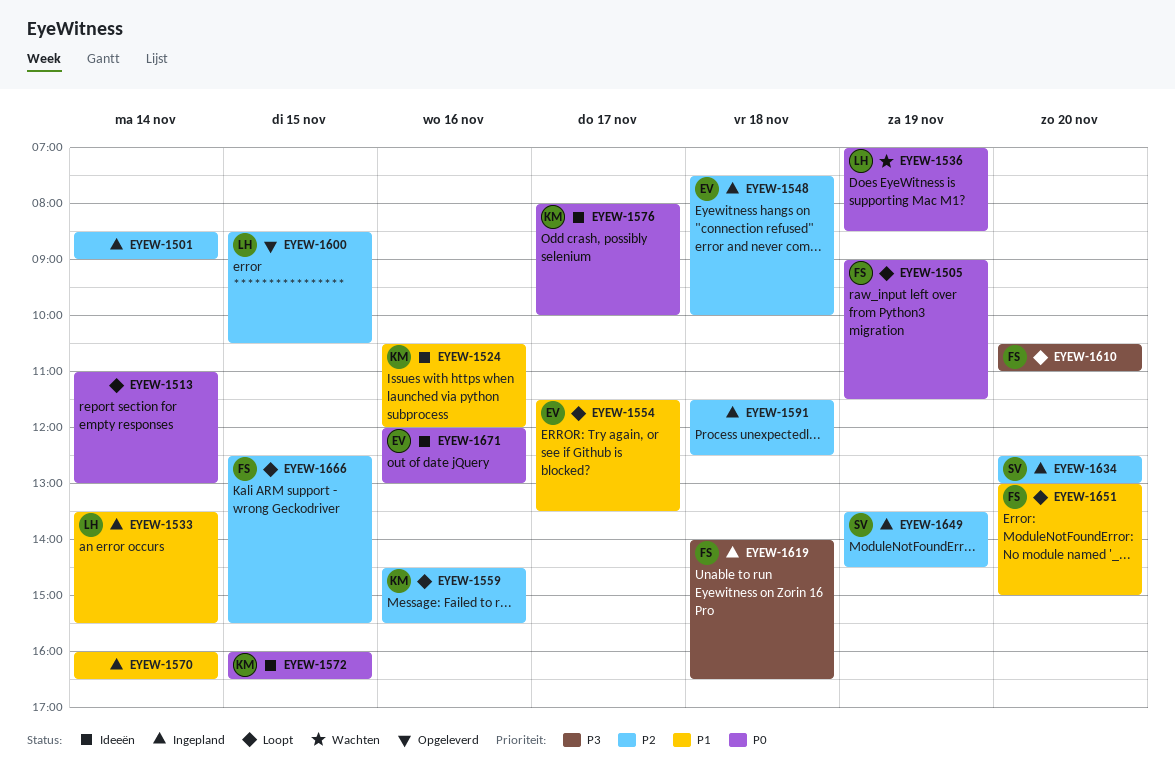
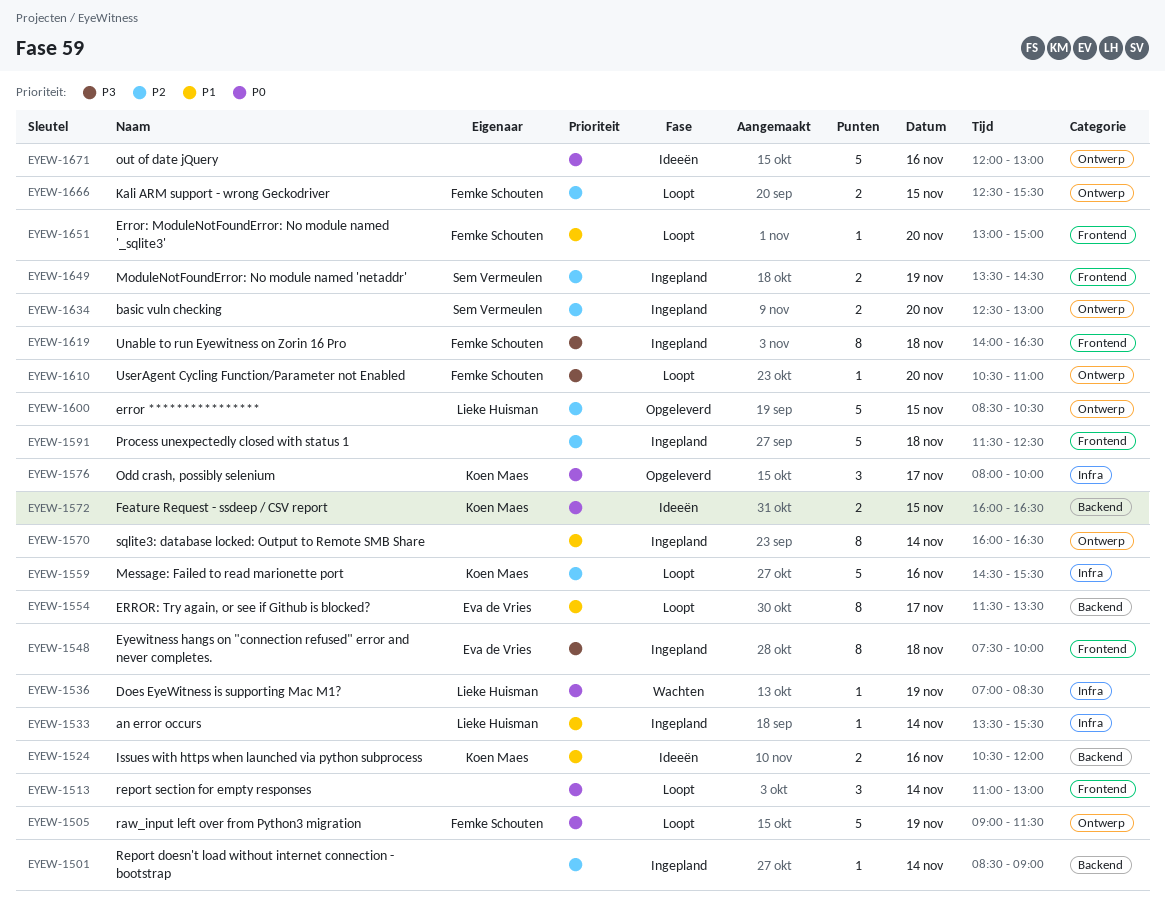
EYEW-1548, priority: P2 -> P3
EYEW-1576, status: Ideeën -> Opgeleverd
EYEW-1671, owner: Eva de Vries -> none

